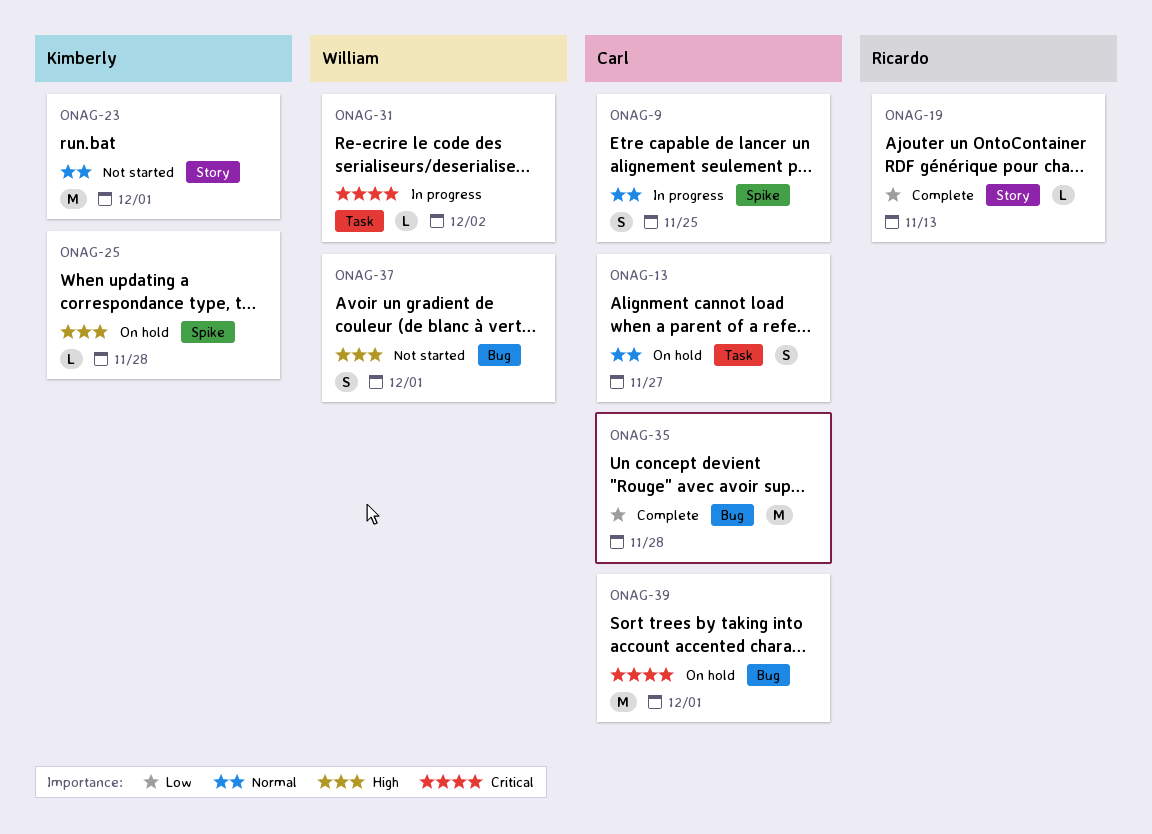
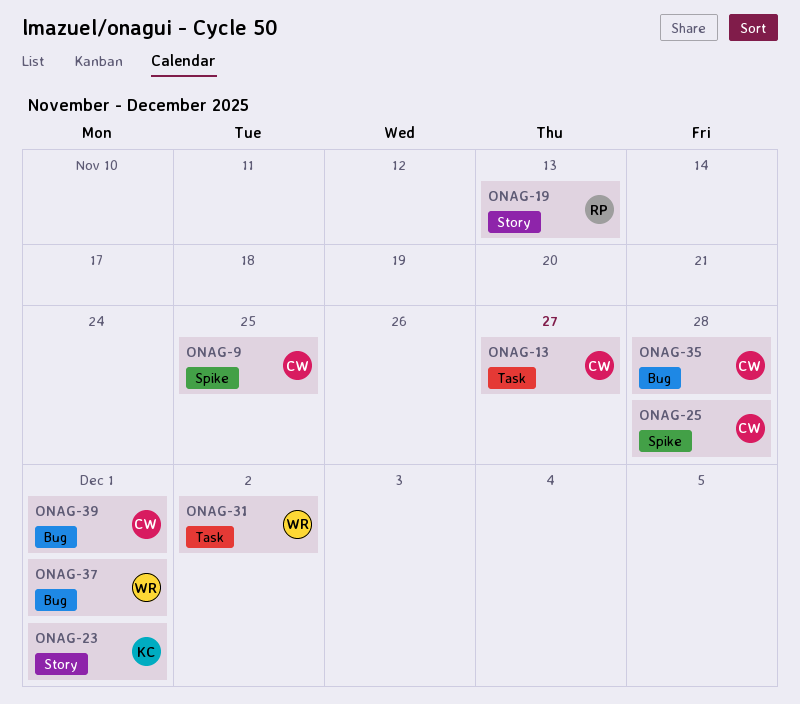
ONAG-25, owner: Kimberly -> Carl

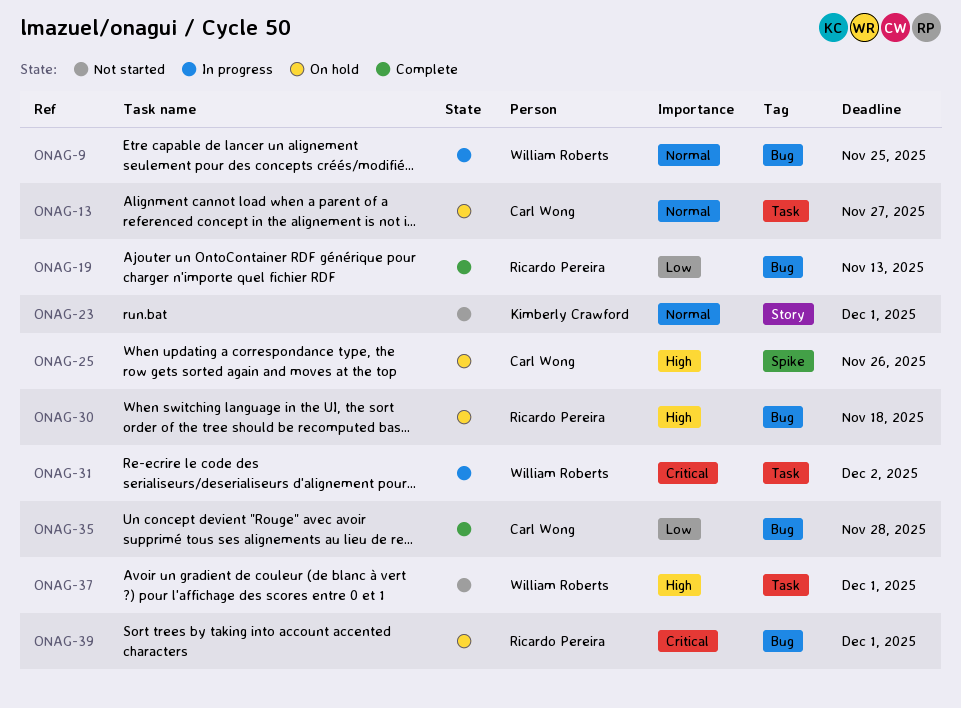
ONAG-9, owner: Carl Wong -> William Roberts
ONAG-9, label: Spike -> Bug
ONAG-19, label: Story -> Bug
ONAG-25, due: Nov 28 -> Nov 26
ONAG-30: none -> present
ONAG-37, label: Bug -> Task
ONAG-39, owner: Carl Wong -> Ricardo Pereira

